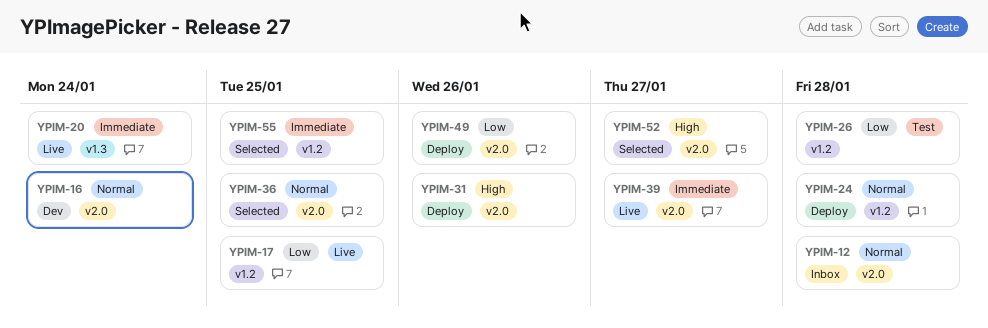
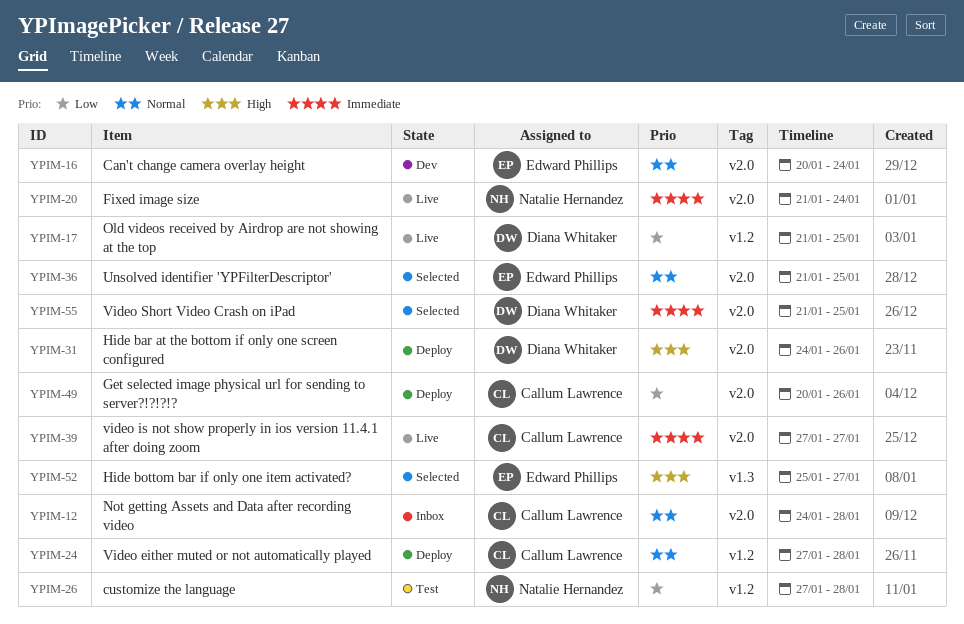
YPIM-20, label: v1.3 -> v2.0
YPIM-52, label: v2.0 -> v1.3
YPIM-55, label: v1.2 -> v2.0

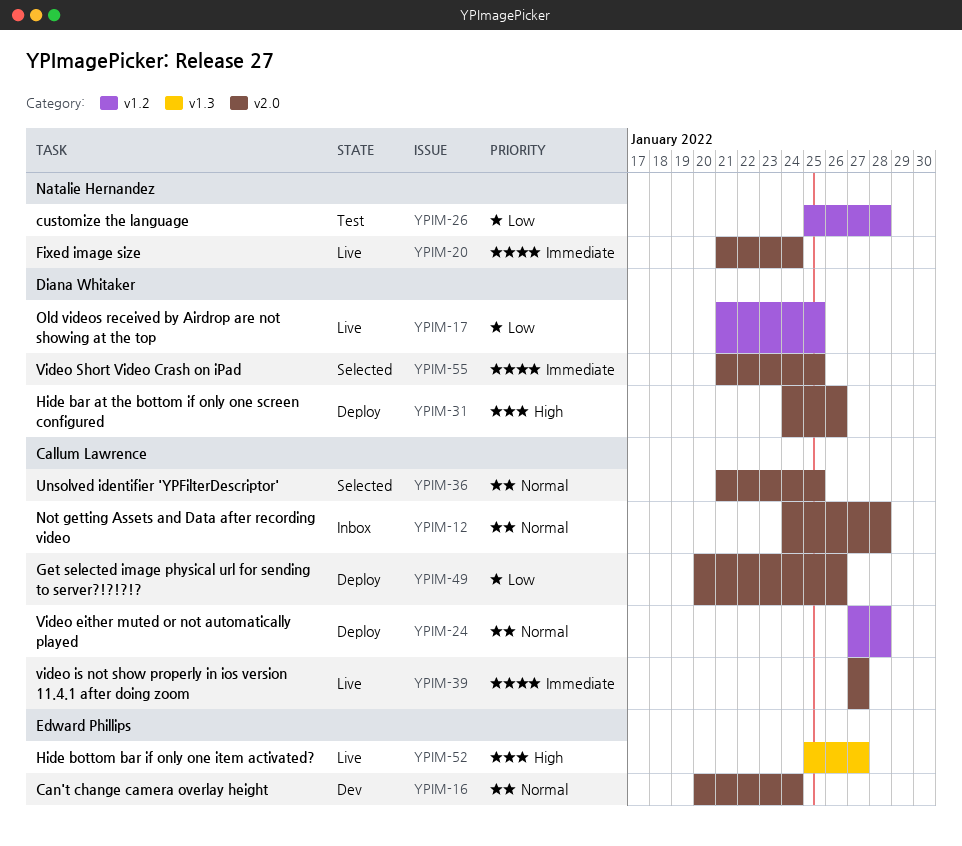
YPIM-26, start: Jan 27 -> Jan 25
YPIM-36, owner: Edward Phillips -> Callum Lawrence
YPIM-52, status: Selected -> Live

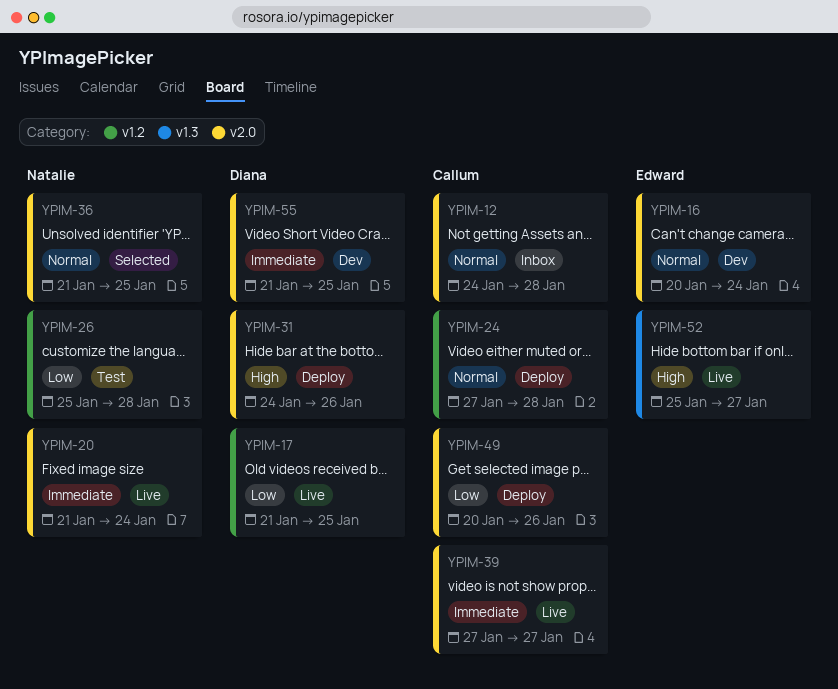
YPIM-36, owner: Callum Lawrence -> Natalie Hernandez
YPIM-55, status: Selected -> Dev

